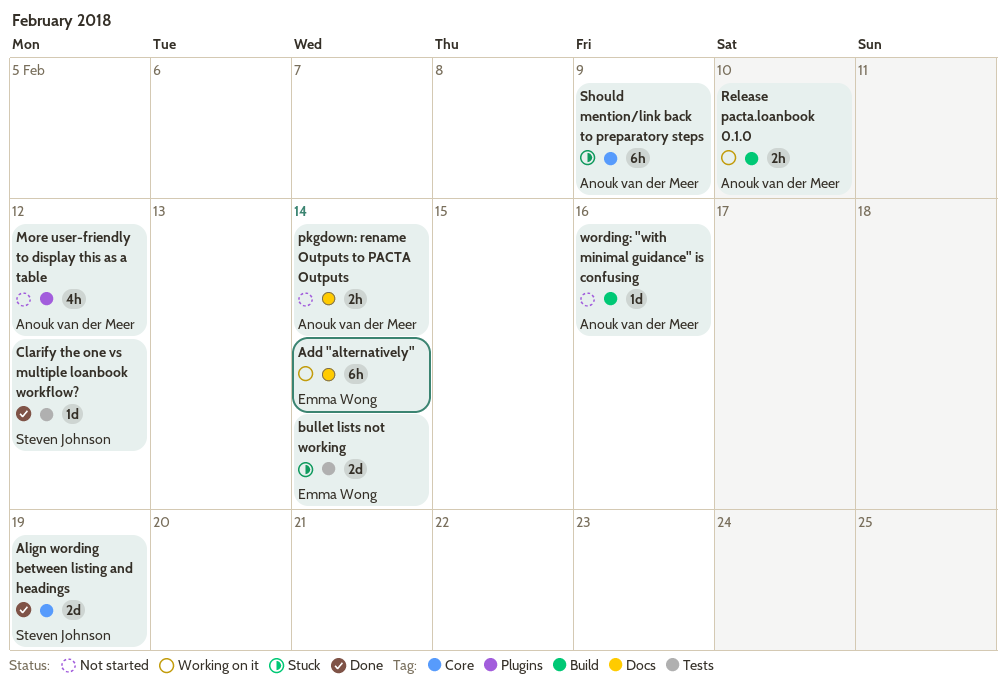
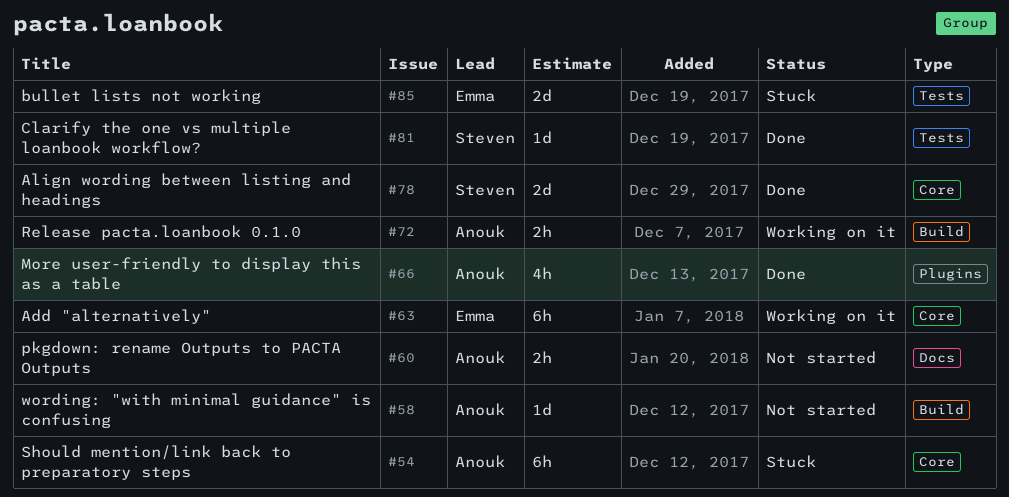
Add "alternatively", label: Docs -> Core
More user-friendly to display this as a table, status: Not started -> Done

